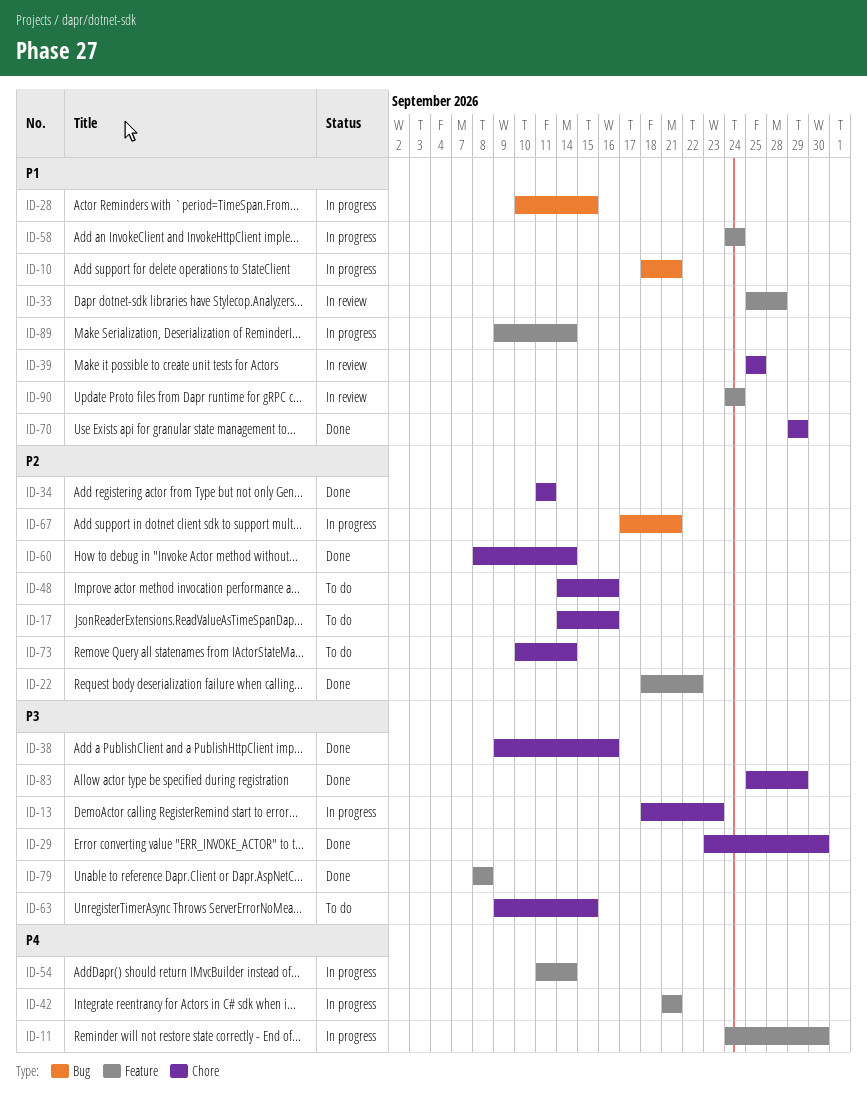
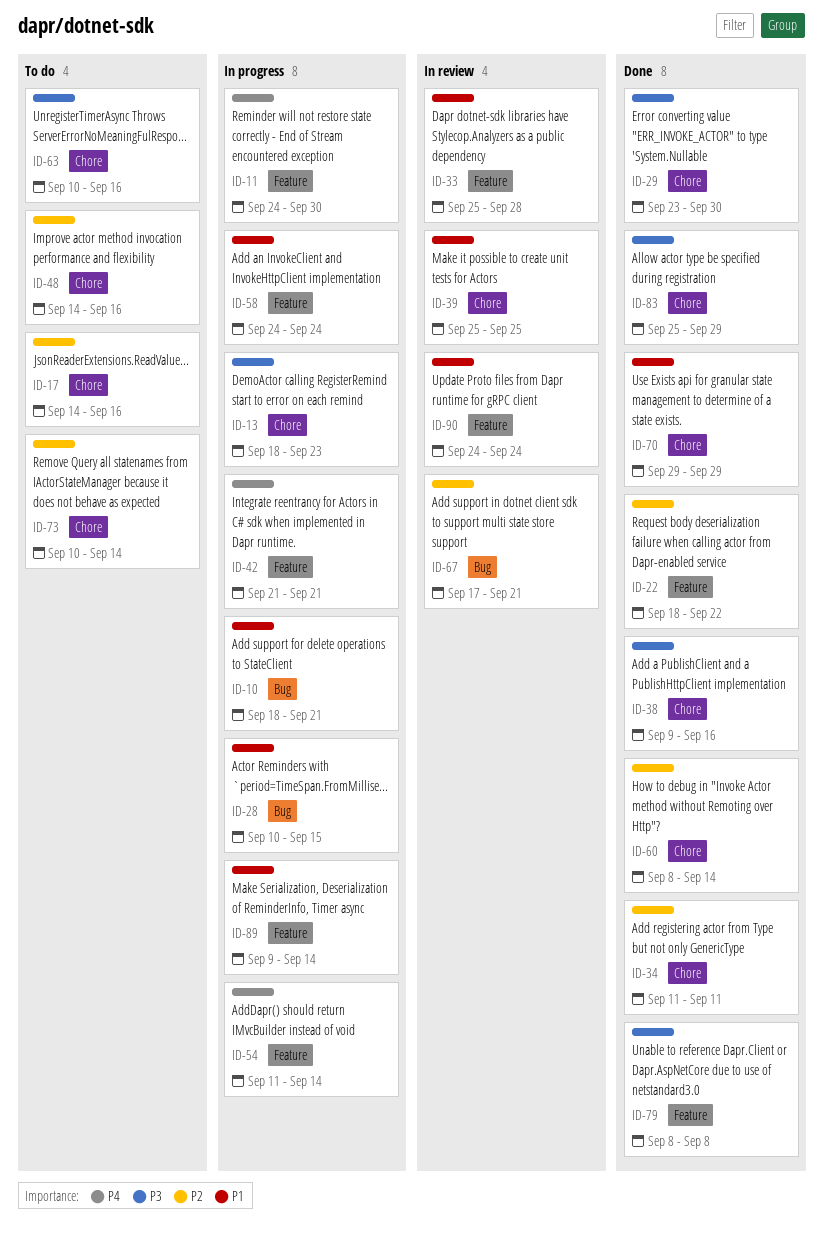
ID-63, start: Sep 9 -> Sep 10
ID-63, due: Sep 15 -> Sep 16
ID-67, status: In progress -> In review

